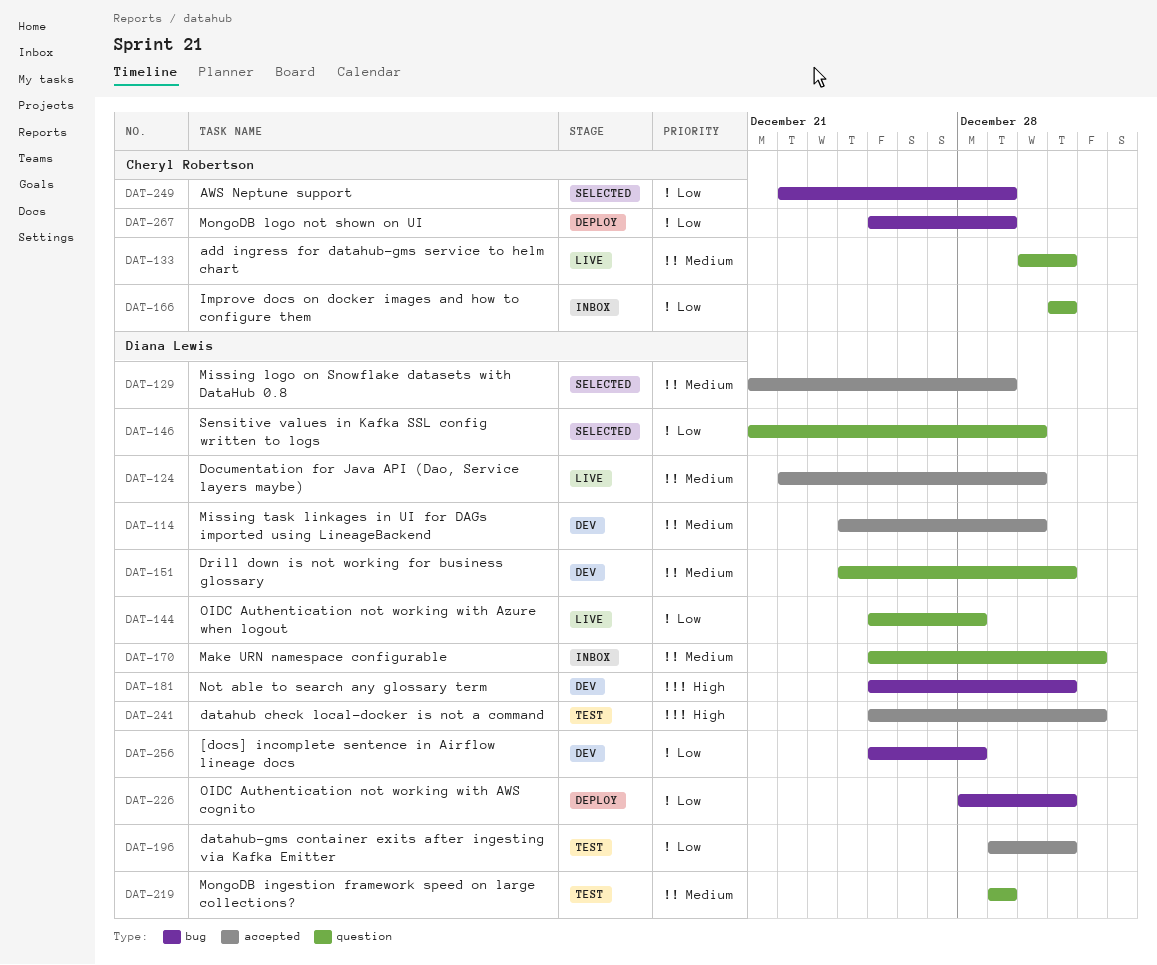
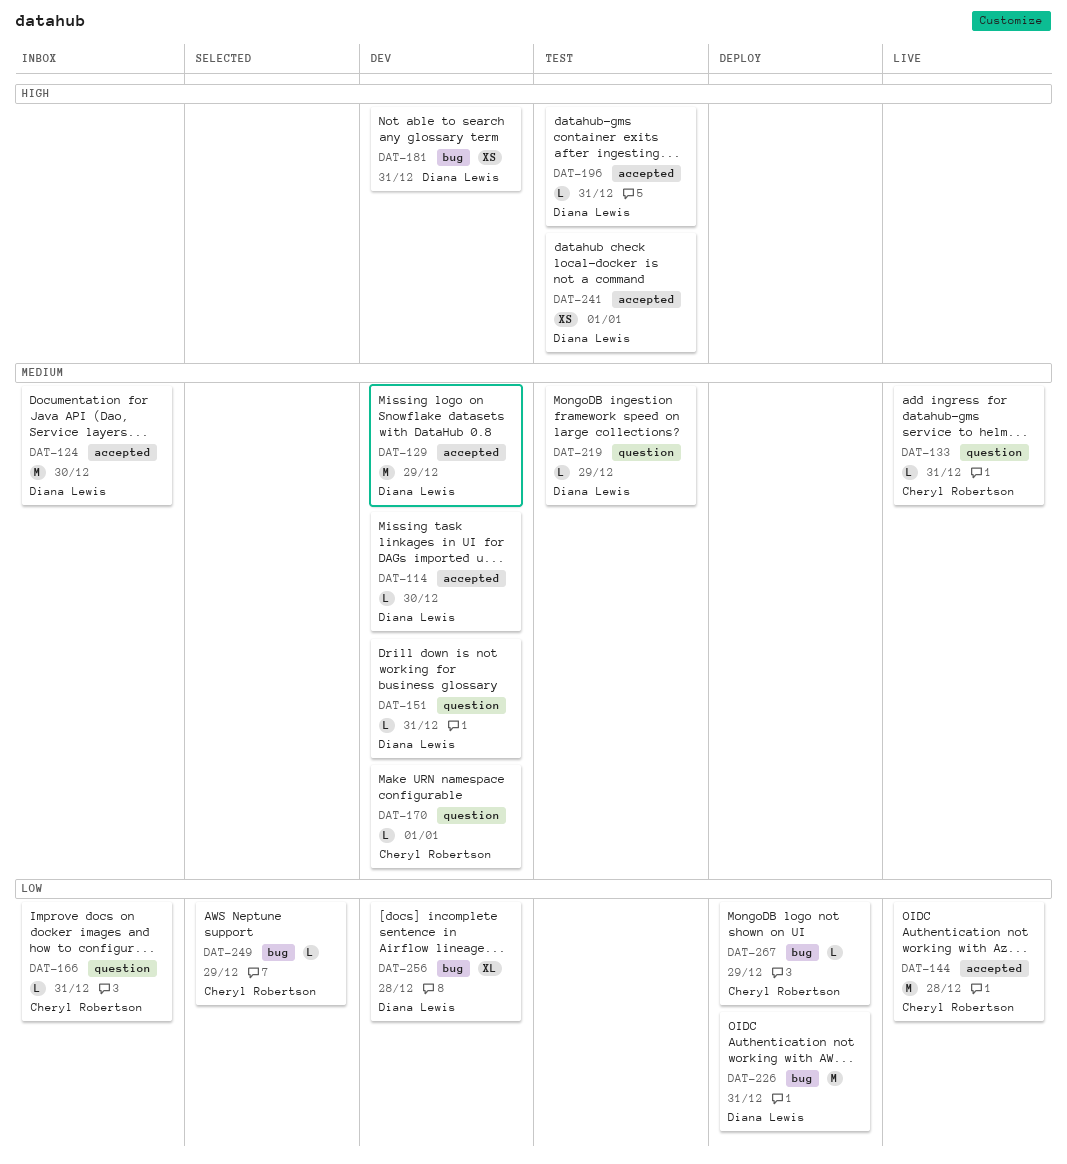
DAT-124, status: Live -> Inbox
DAT-129, status: Selected -> Dev
DAT-144, owner: Diana Lewis -> Cheryl Robertson
DAT-144, label: question -> accepted
DAT-146: present -> none
DAT-170, status: Inbox -> Dev
DAT-170, owner: Diana Lewis -> Cheryl Robertson
DAT-196, priority: Low -> High

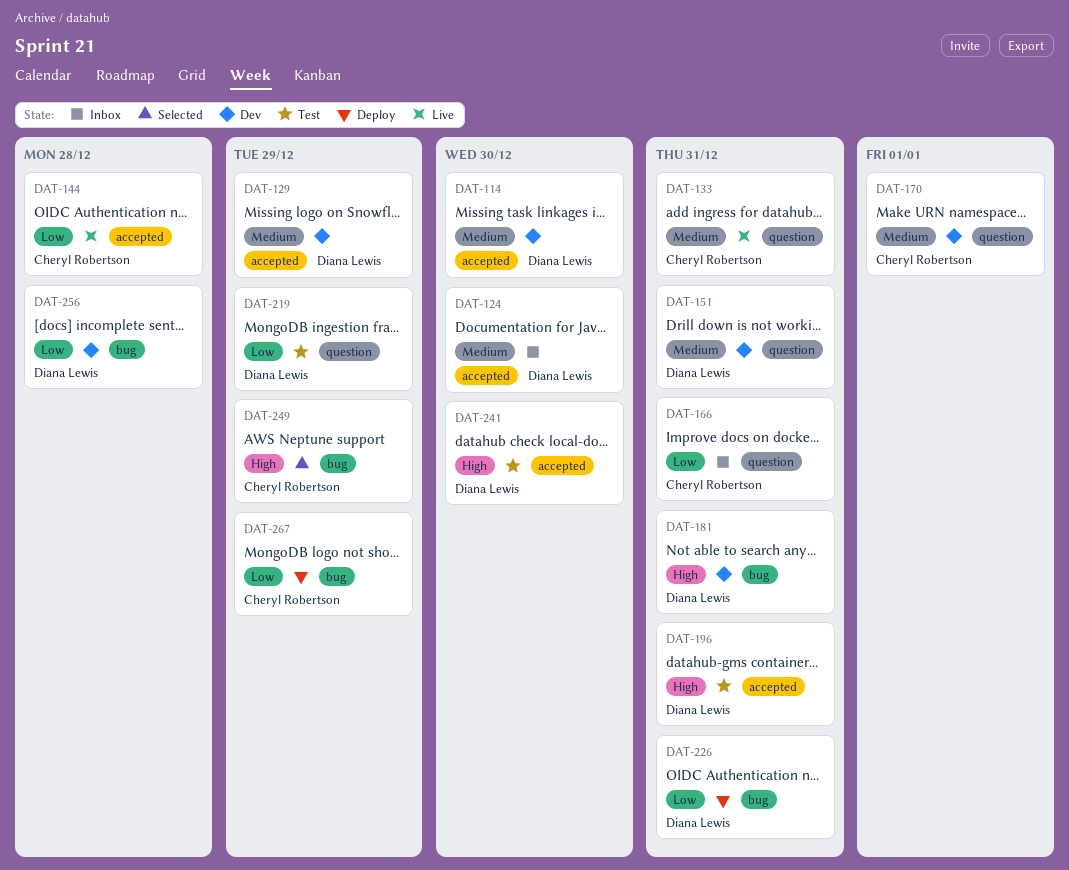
DAT-219, priority: Medium -> Low
DAT-241, due: Jan 1 -> Dec 30
DAT-249, priority: Low -> High

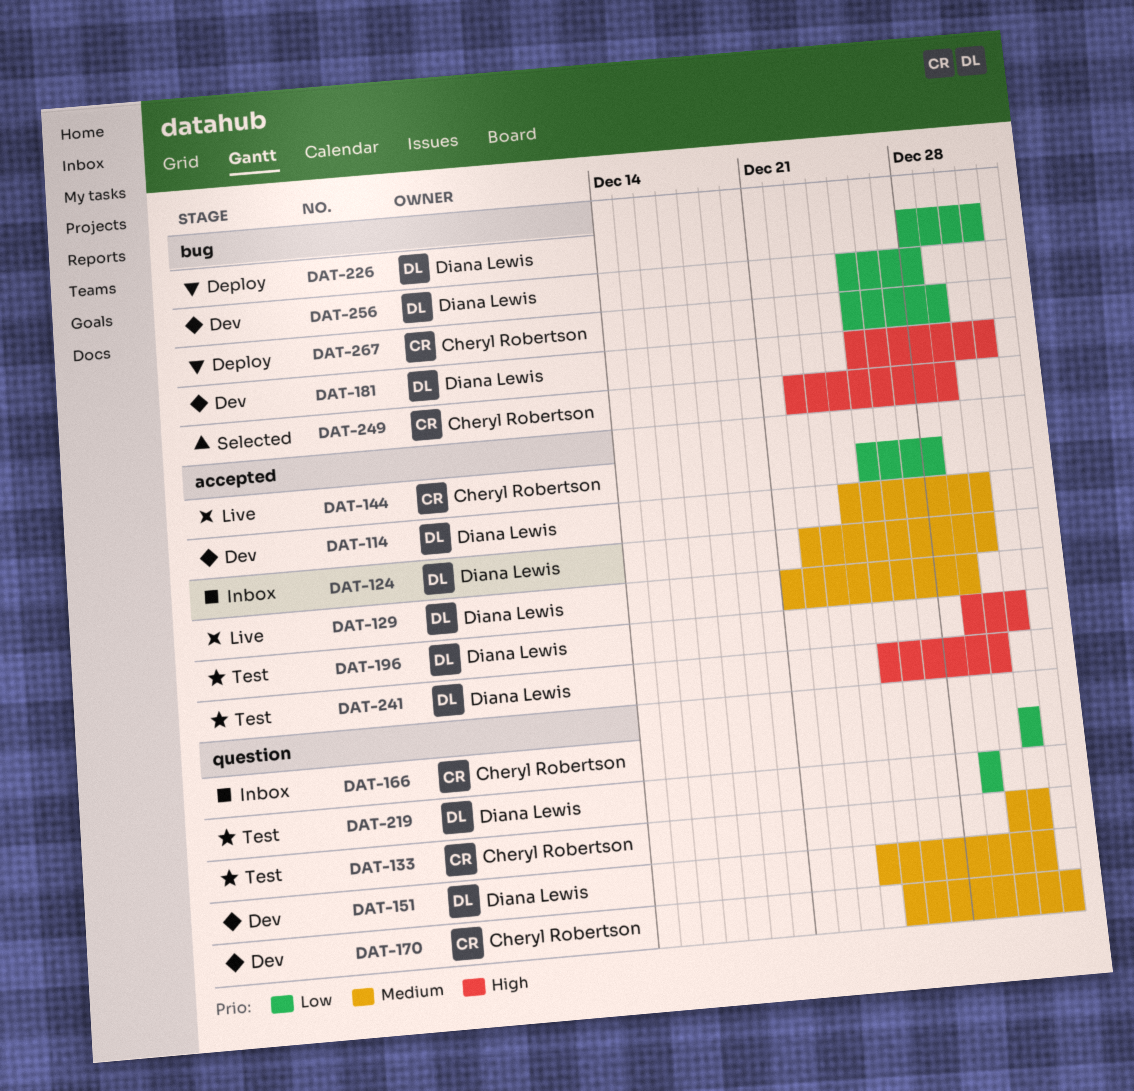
DAT-129, status: Dev -> Live
DAT-133, status: Live -> Test

